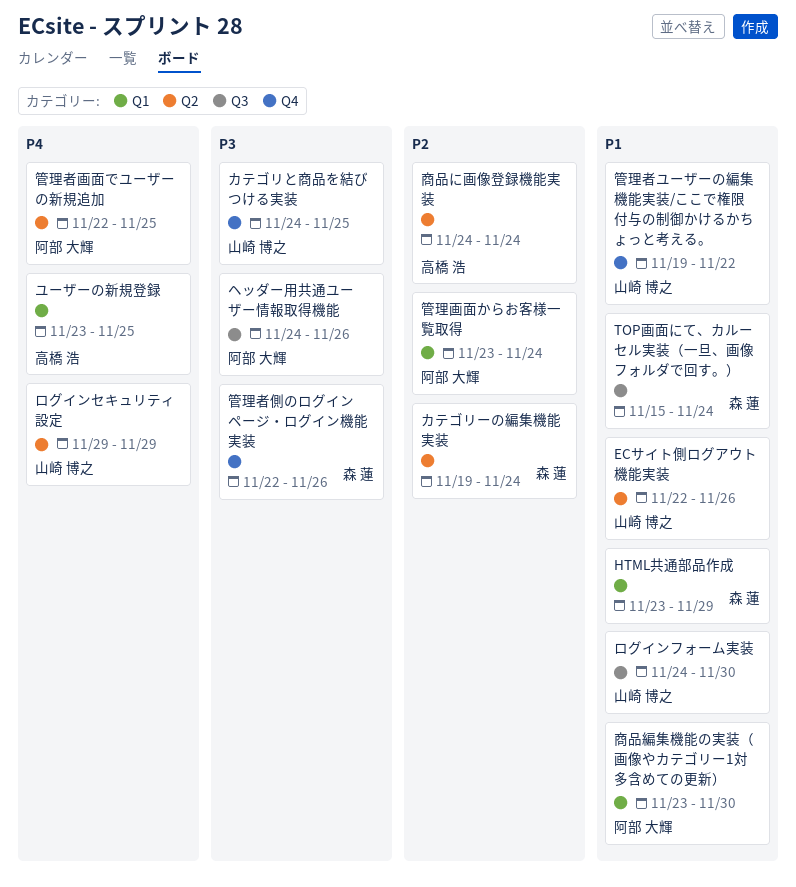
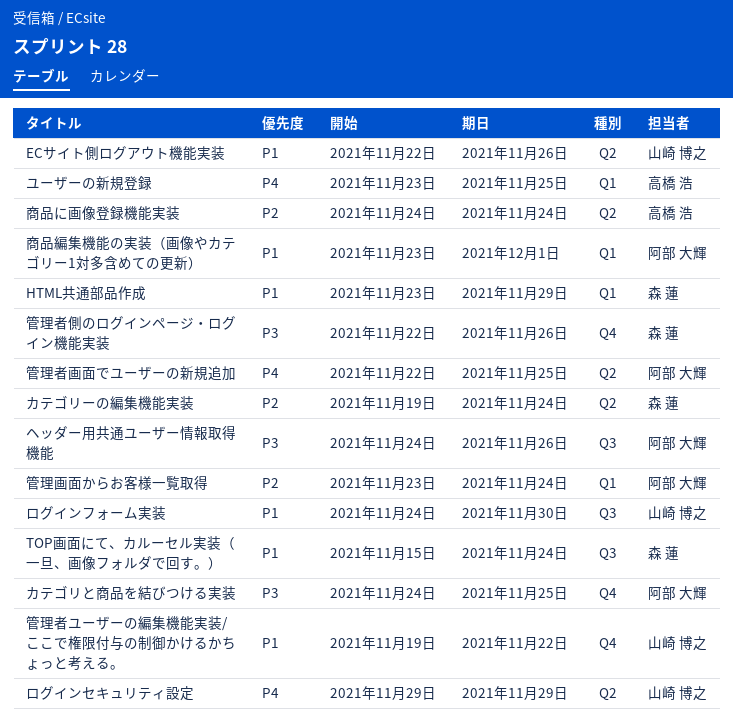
カテゴリと商品を結びつける実装, owner: 山崎 博之 -> 阿部 大輝
商品編集機能の実装（画像やカテゴリー1対多含めての更新）, due: Nov 30 -> Dec 1

